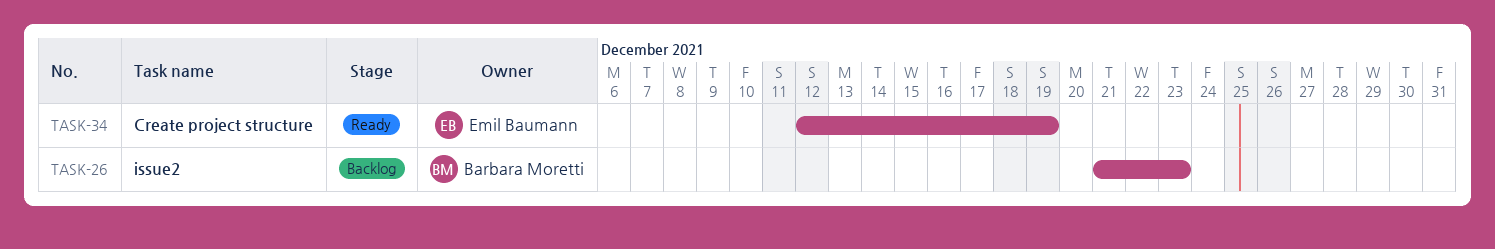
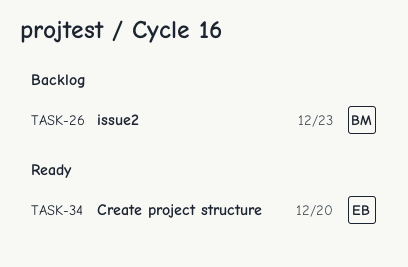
TASK-34, due: Dec 19 -> Dec 20

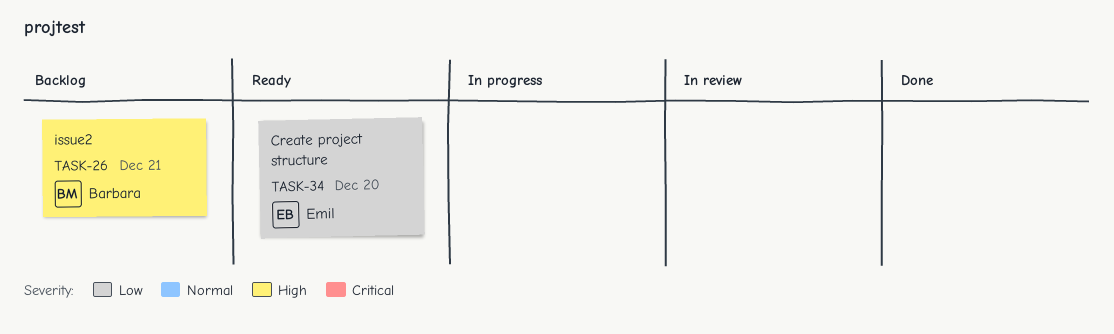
TASK-26, due: Dec 23 -> Dec 21

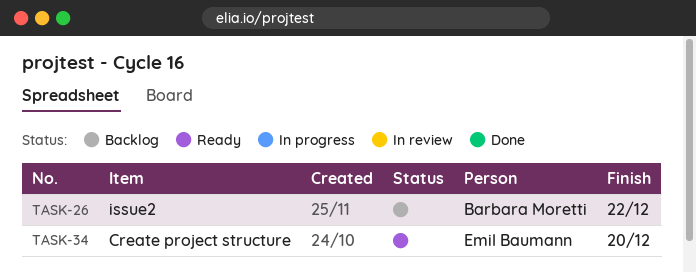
TASK-26, due: Dec 21 -> Dec 22

